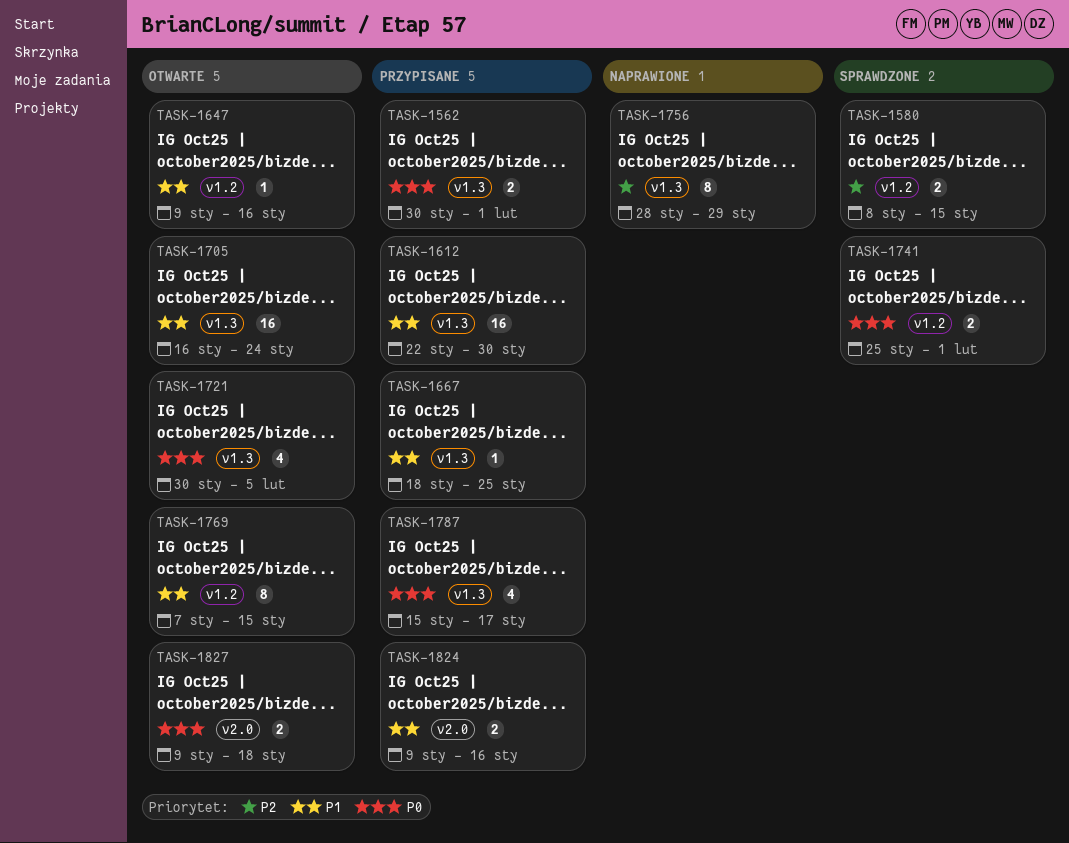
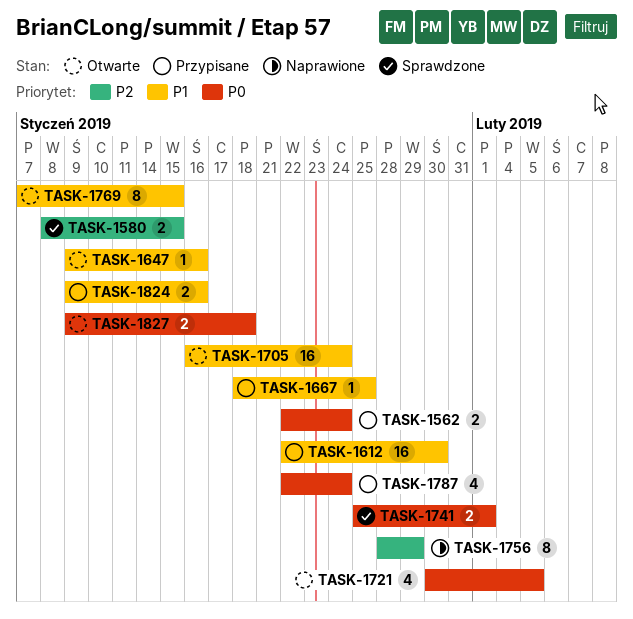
TASK-1562, start: Jan 30 -> Jan 22
TASK-1562, due: Feb 1 -> Jan 24
TASK-1787, start: Jan 15 -> Jan 22
TASK-1787, due: Jan 17 -> Jan 24

